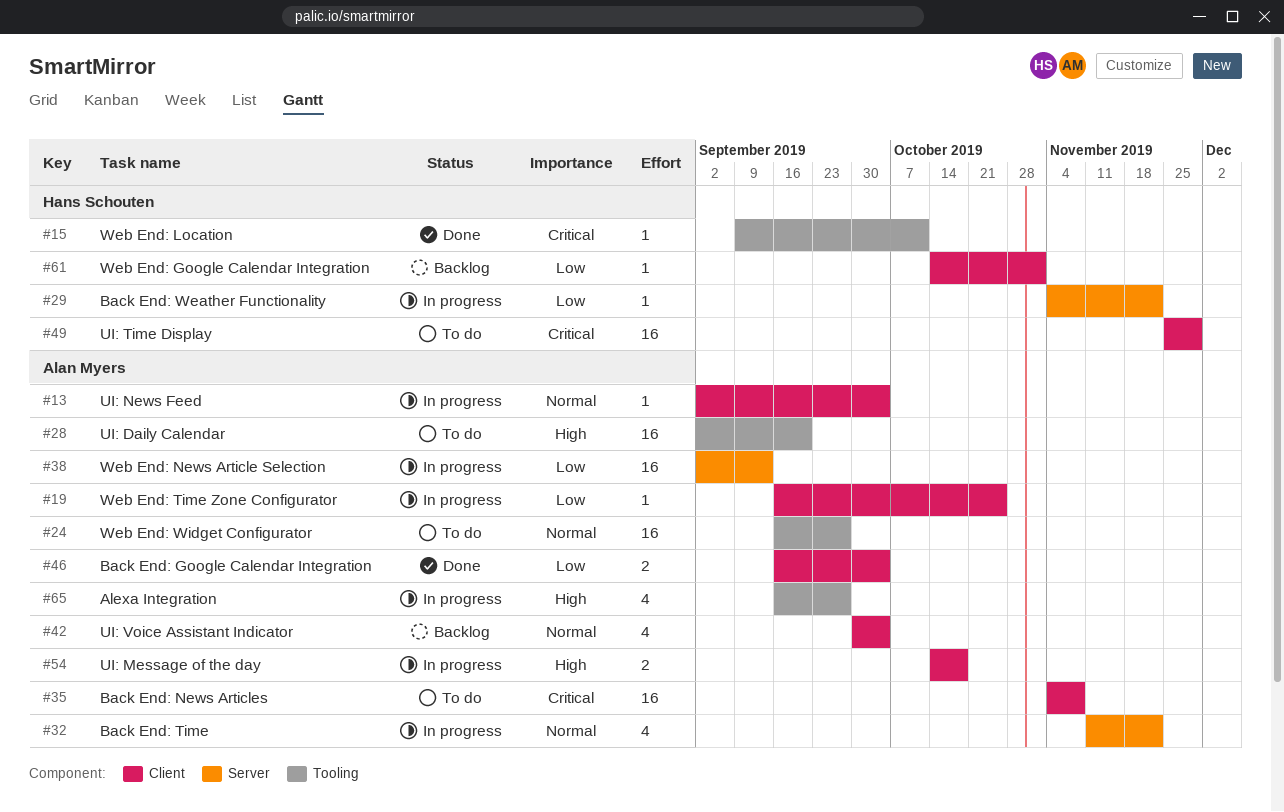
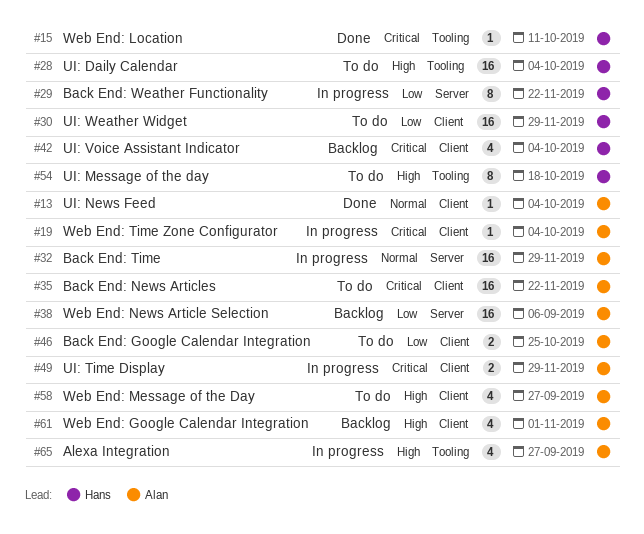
#13, status: In progress -> Done
#19, priority: Low -> Critical
#19, due: Oct 25 -> Oct 4
#24: present -> none
#28, owner: Alan Myers -> Hans Schouten
#28, due: Sep 20 -> Oct 4
#29, estimate: 1 -> 8
#30: none -> present
#32, estimate: 4 -> 16
#32, due: Nov 22 -> Nov 29
#35, due: Nov 8 -> Nov 22
#38, status: In progress -> Backlog
#38, due: Sep 13 -> Sep 6
#42, owner: Alan Myers -> Hans Schouten
#42, priority: Normal -> Critical
#46, status: Done -> To do
#46, due: Oct 4 -> Oct 25
#49, status: To do -> In progress
#49, owner: Hans Schouten -> Alan Myers
#49, estimate: 16 -> 2
#54, status: In progress -> To do
#54, owner: Alan Myers -> Hans Schouten
#54, label: Client -> Tooling
#54, estimate: 2 -> 8
#58: none -> present
#61, owner: Hans Schouten -> Alan Myers
#61, priority: Low -> High
#61, estimate: 1 -> 4

